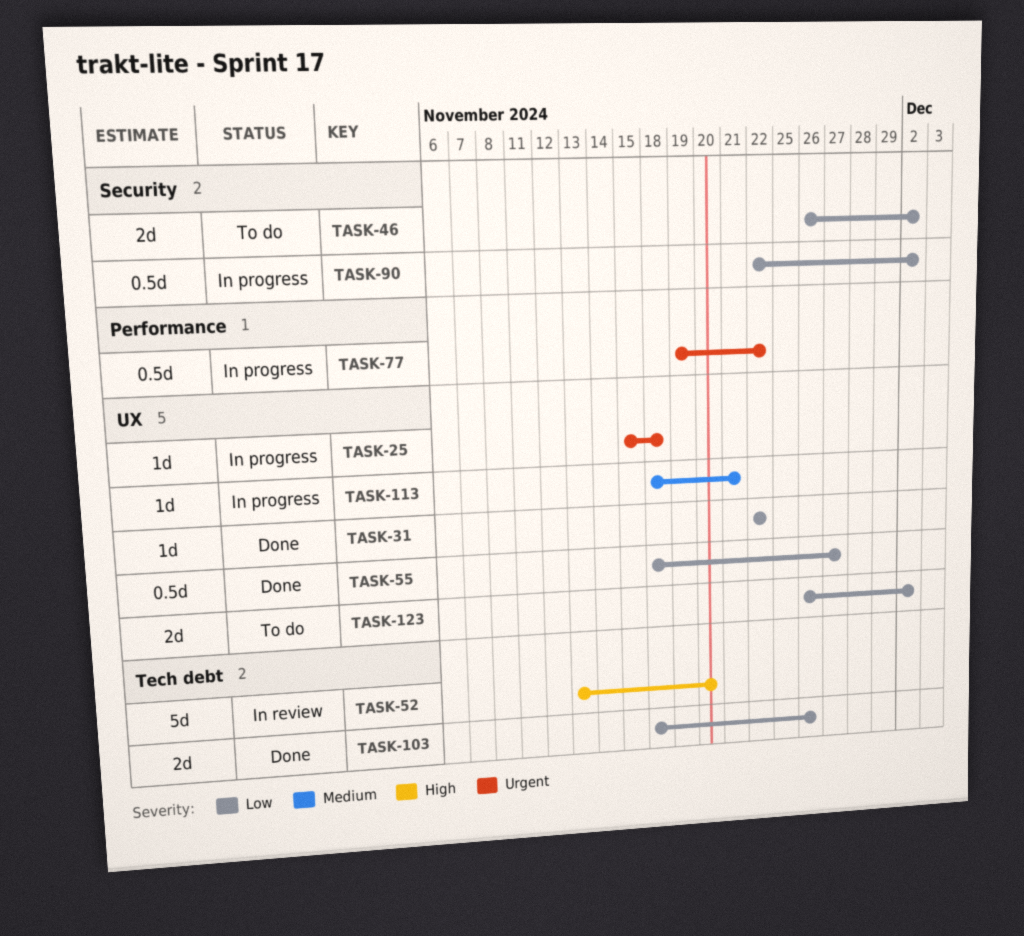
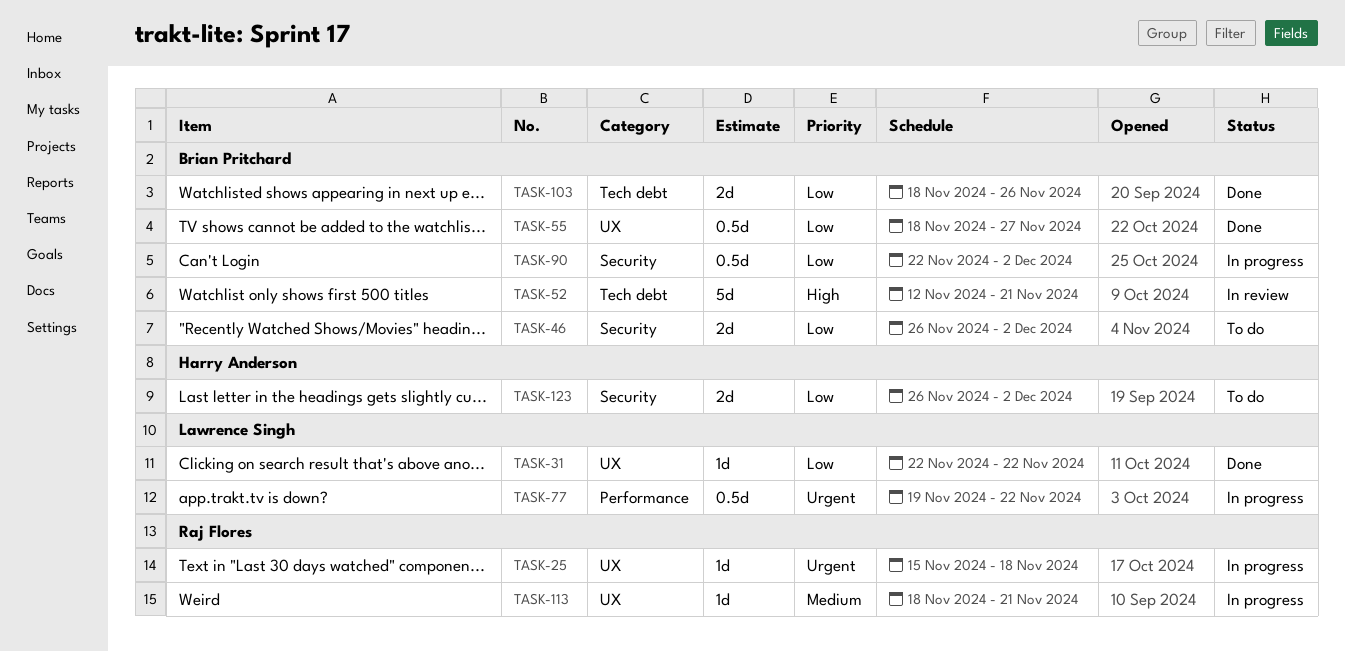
TASK-52, start: Nov 13 -> Nov 12
TASK-52, due: Nov 20 -> Nov 21
TASK-123, label: UX -> Security

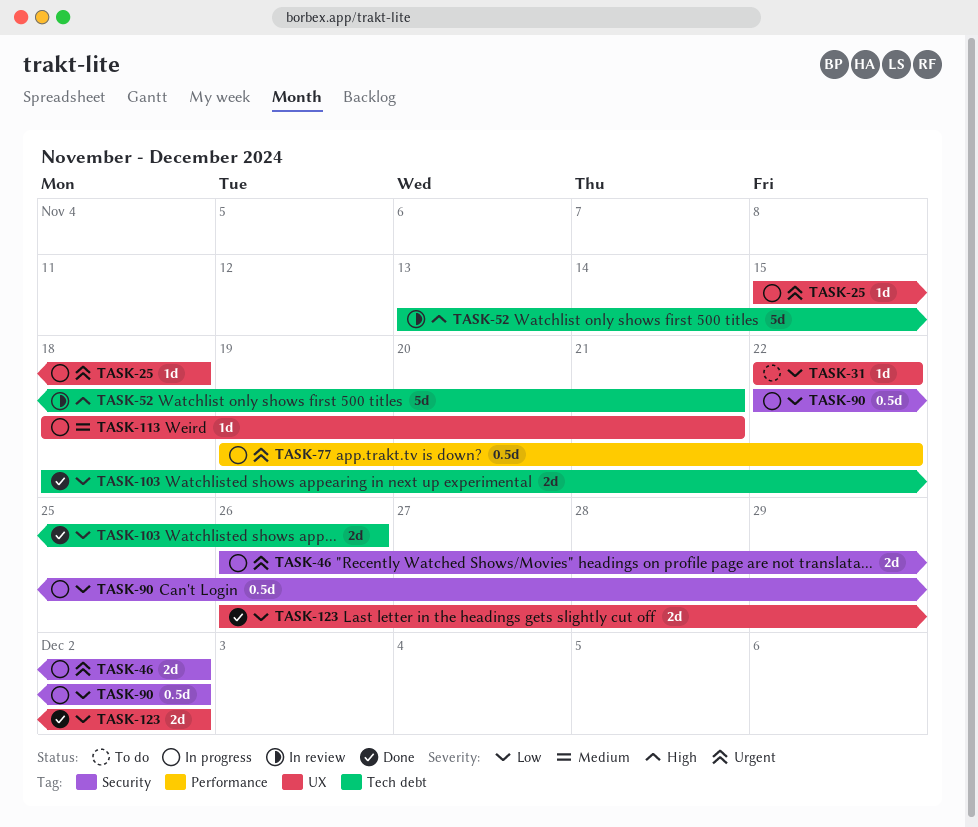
TASK-31, status: Done -> To do
TASK-46, status: To do -> In progress
TASK-46, priority: Low -> Urgent
TASK-52, start: Nov 12 -> Nov 13
TASK-55: present -> none
TASK-123, status: To do -> Done
TASK-123, label: Security -> UX

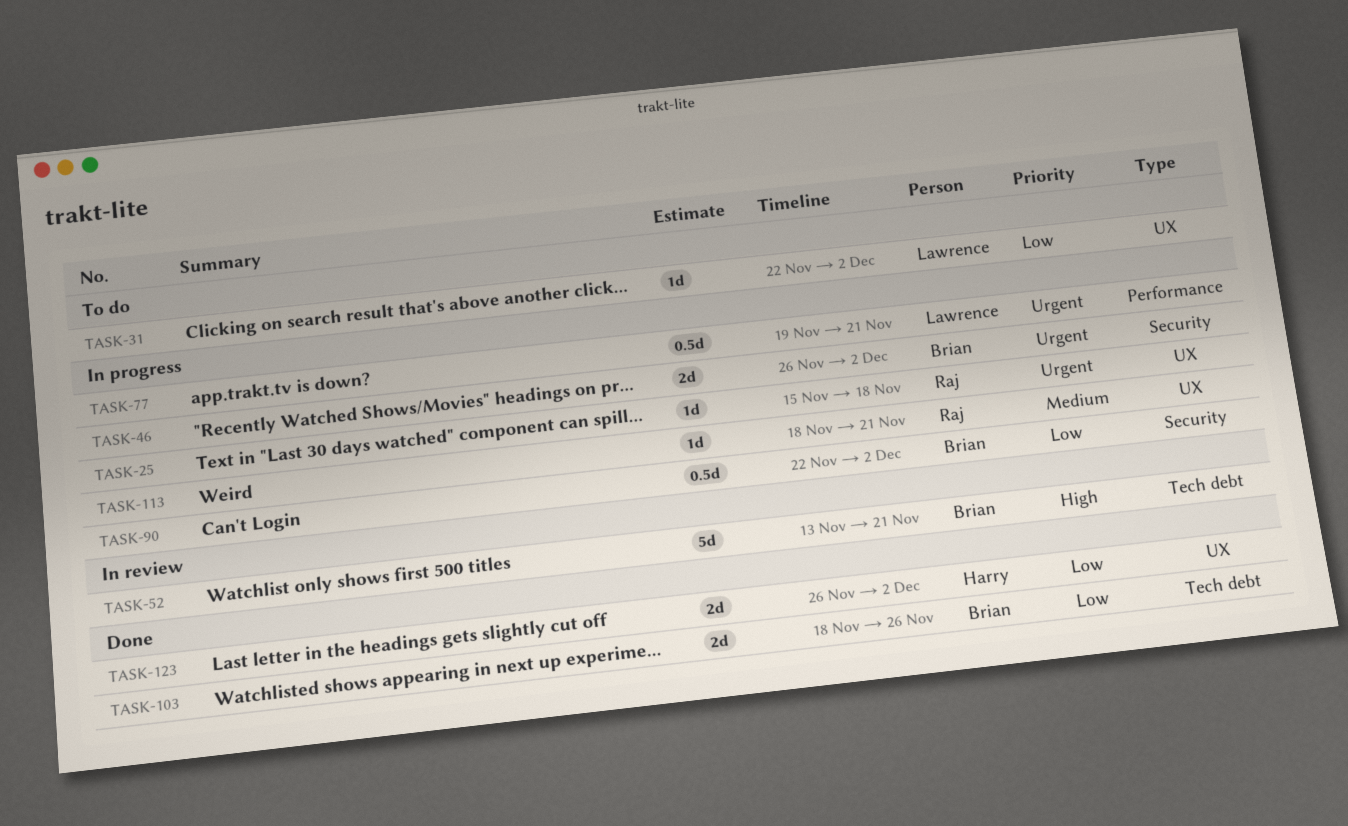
TASK-31, due: Nov 22 -> Dec 2
TASK-77, due: Nov 22 -> Nov 21

